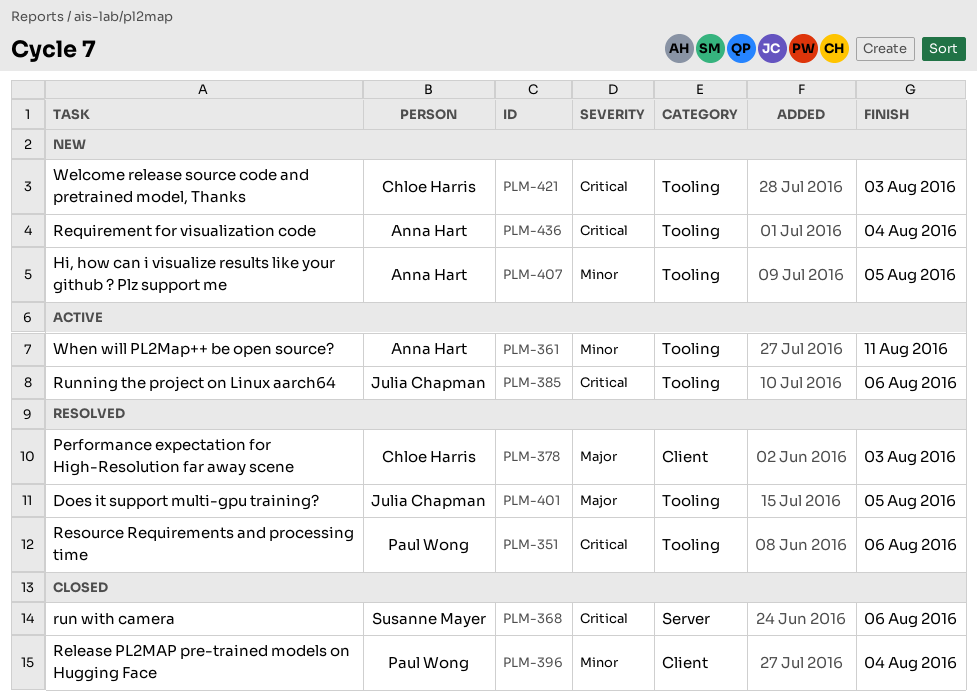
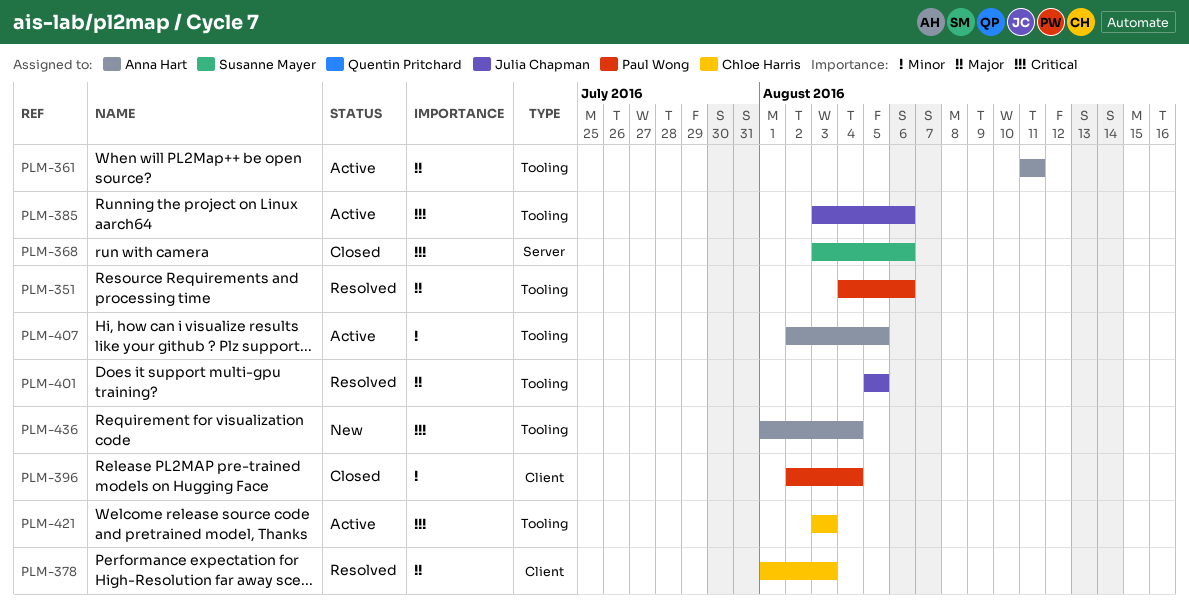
PLM-351, priority: Critical -> Major
PLM-361, priority: Minor -> Major
PLM-407, status: New -> Active
PLM-421, status: New -> Active

